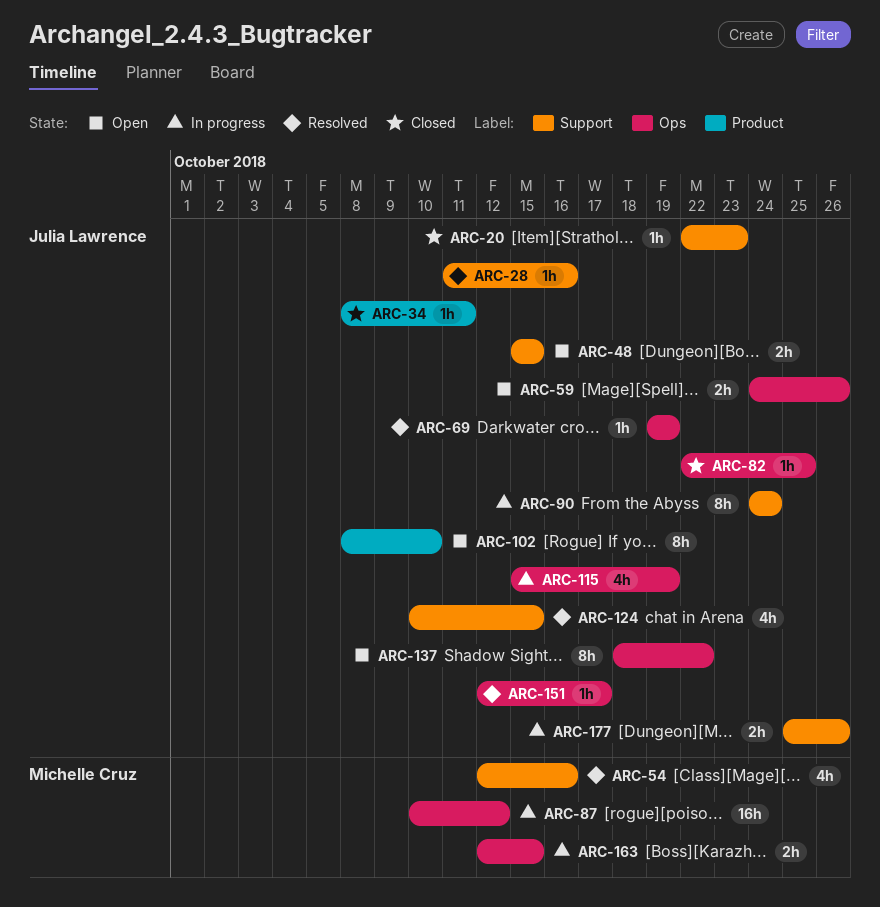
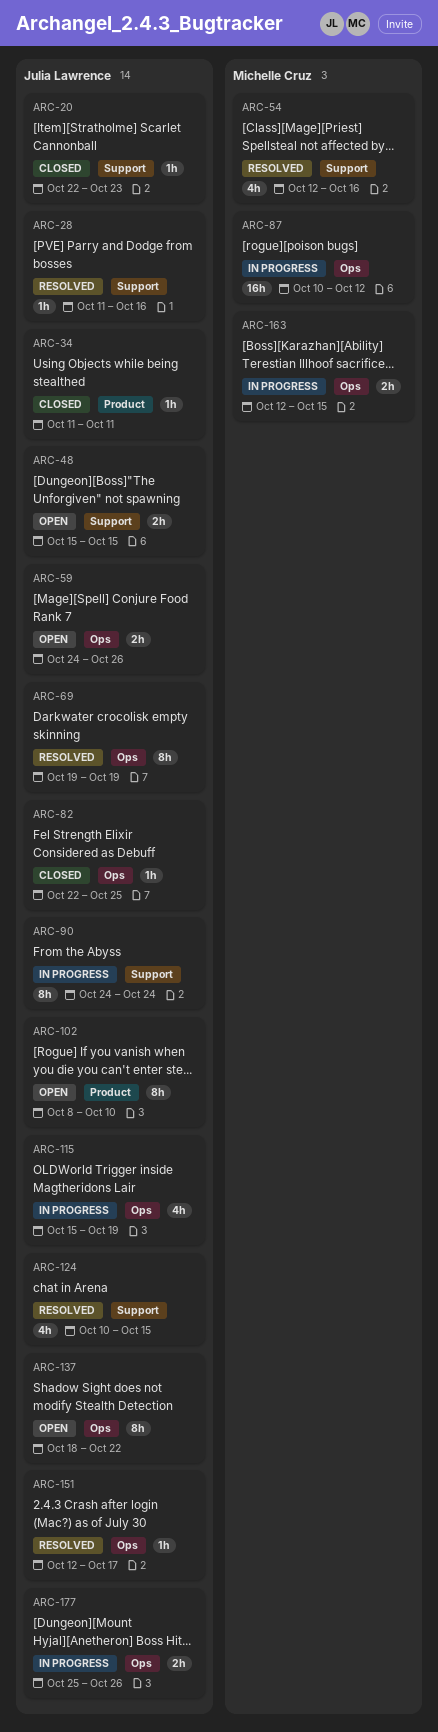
ARC-34, start: Oct 8 -> Oct 11
ARC-69, estimate: 1h -> 8h
ARC-177, label: Support -> Ops

